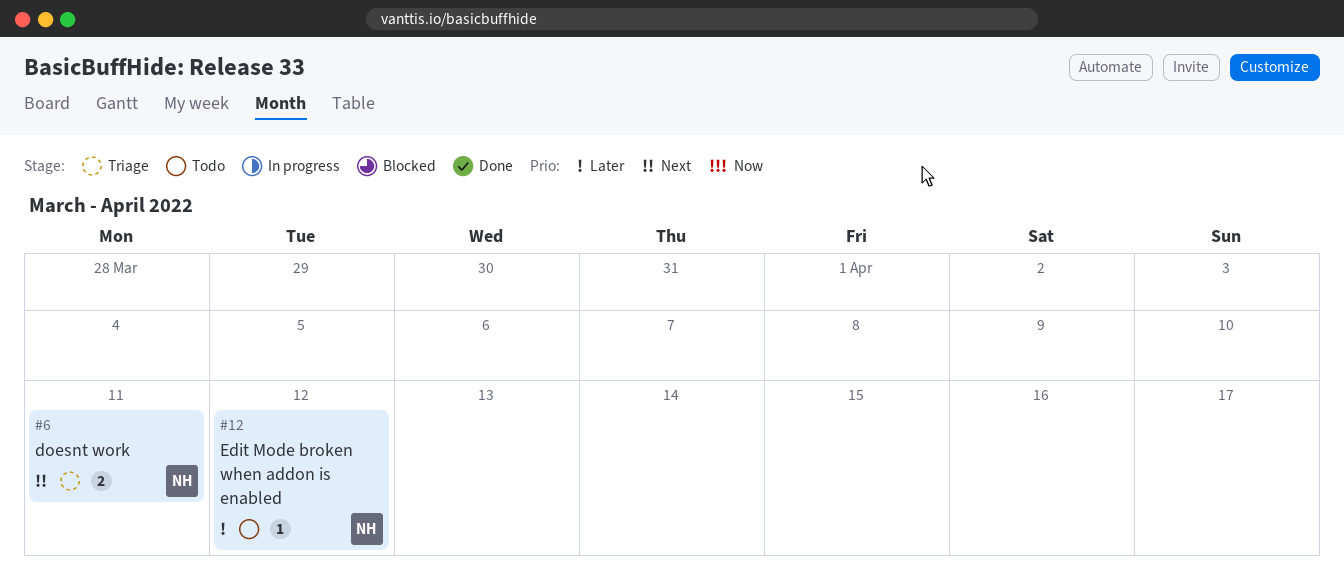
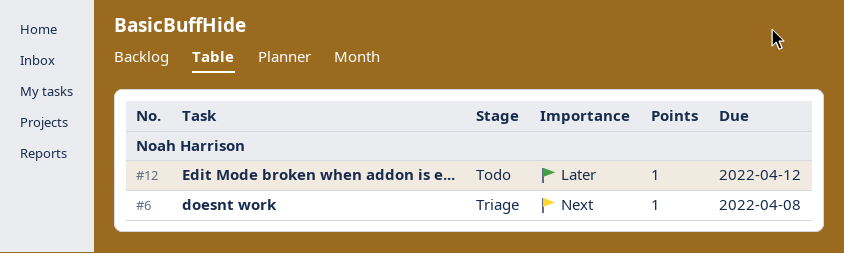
#6, estimate: 2 -> 1
#6, due: Apr 11 -> Apr 8

